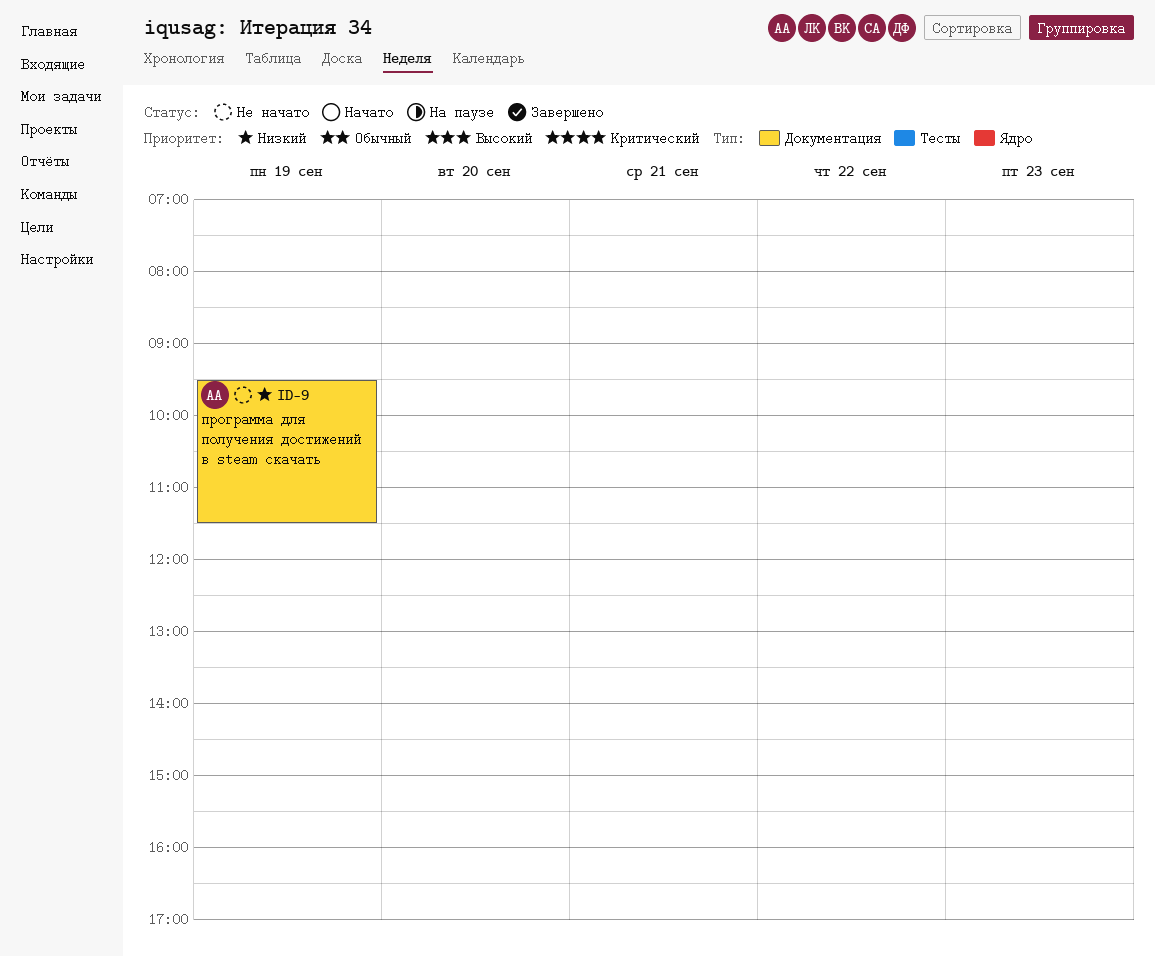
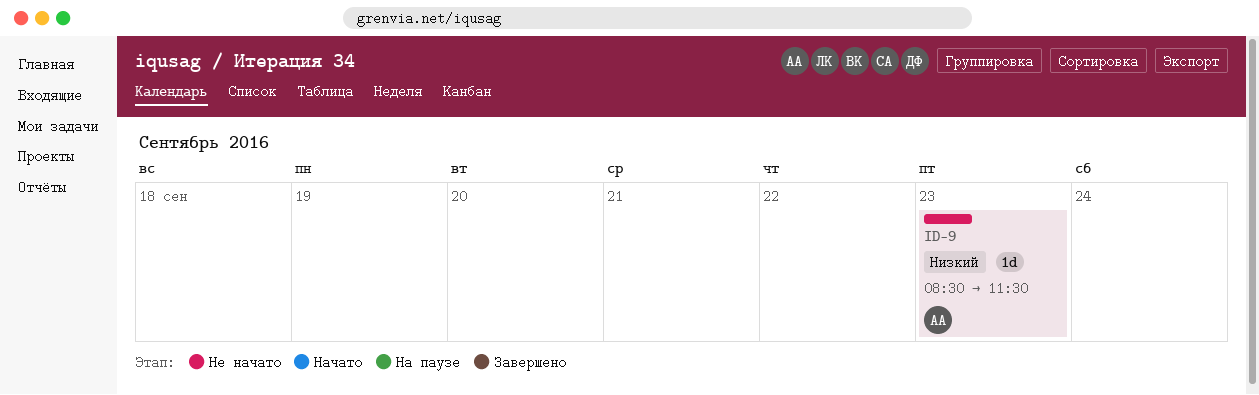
ID-9, day: Sep 19 -> Sep 23
ID-9, begins: 09:30 -> 08:30

